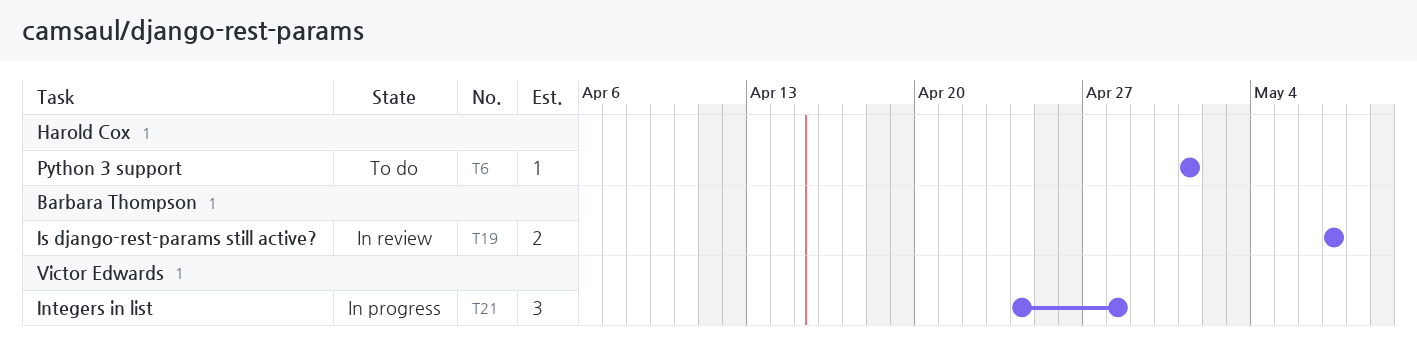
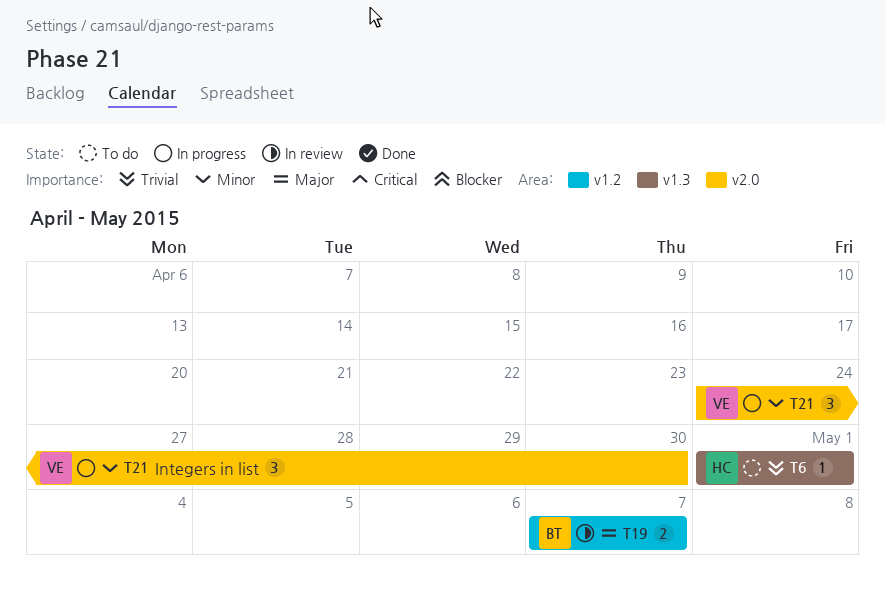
T21, due: Apr 28 -> Apr 30

